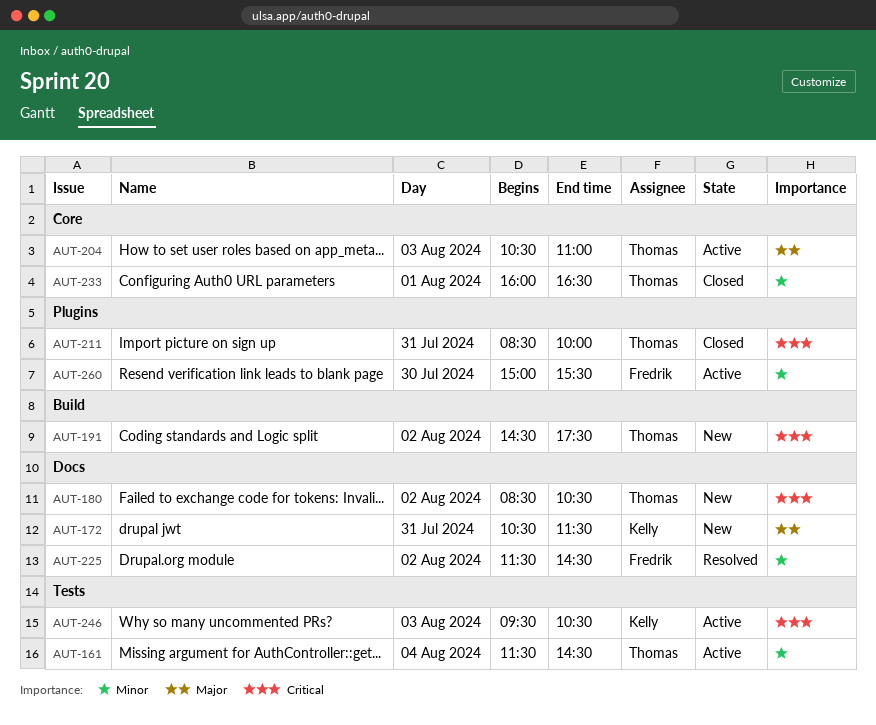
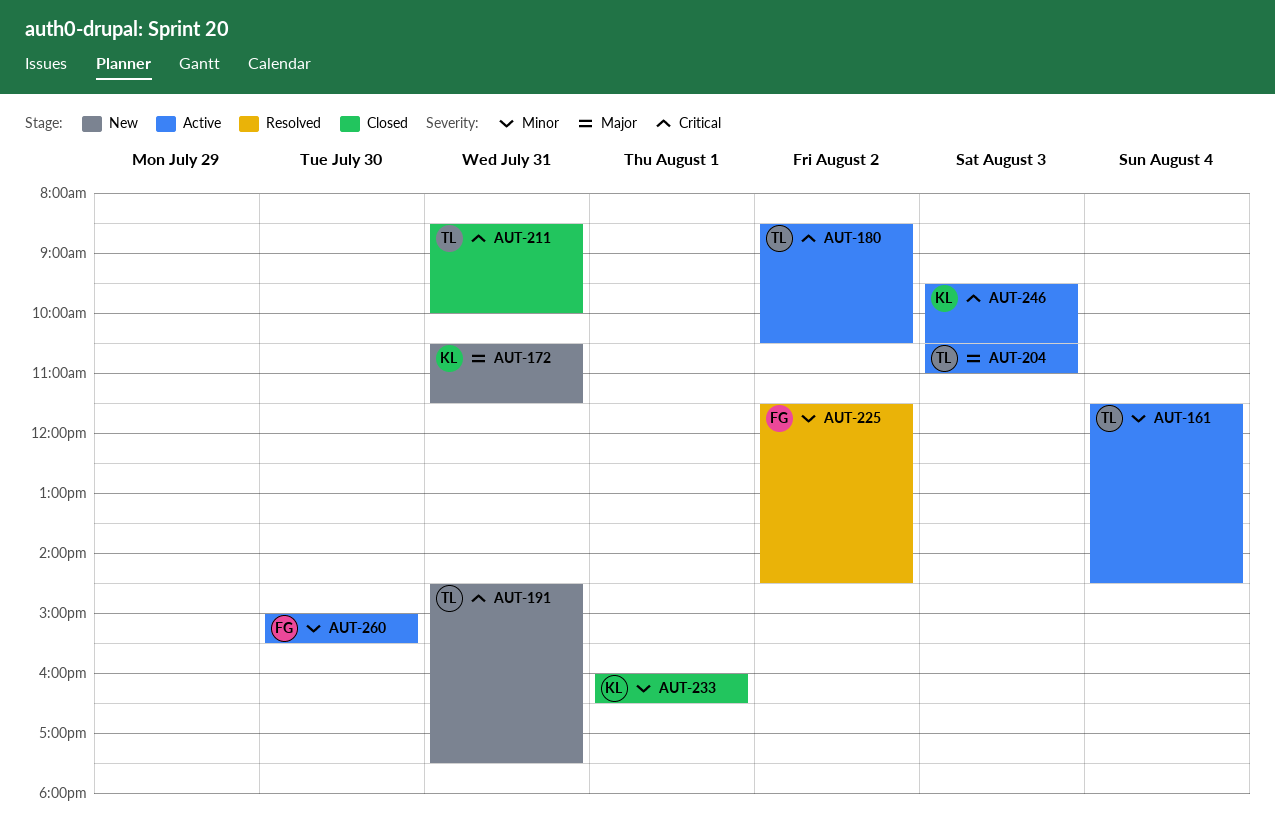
AUT-180, status: New -> Active
AUT-191, day: Aug 2 -> Jul 31
AUT-233, owner: Thomas -> Kelly

